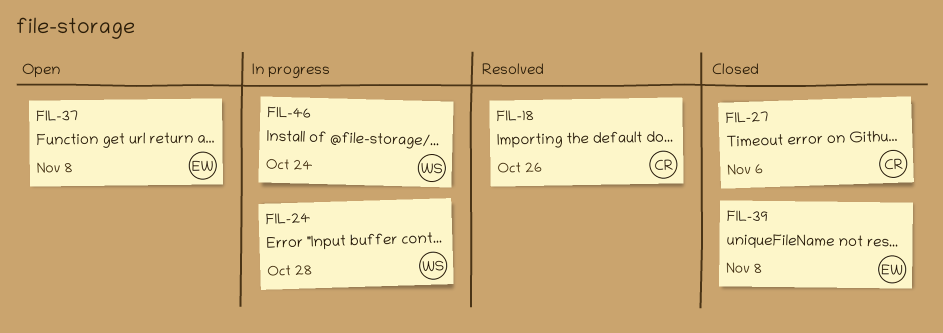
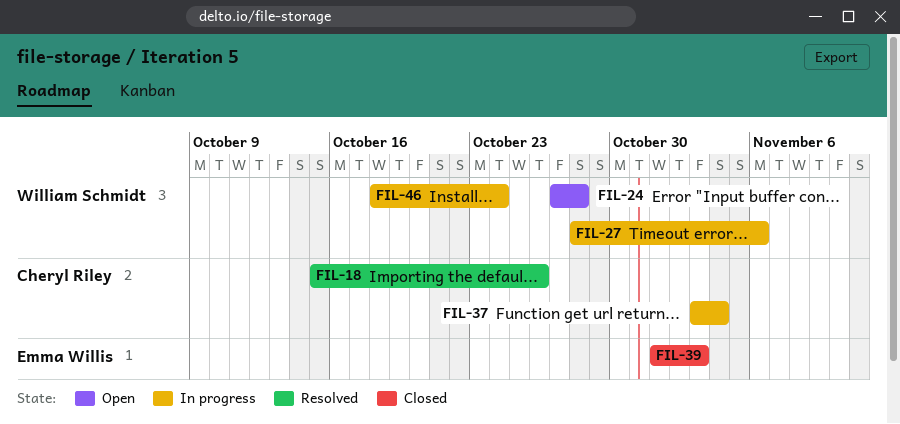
FIL-24, status: In progress -> Open
FIL-27, status: Closed -> In progress
FIL-27, owner: Cheryl Riley -> William Schmidt
FIL-37, status: Open -> In progress
FIL-37, owner: Emma Willis -> Cheryl Riley
FIL-37, due: Nov 8 -> Nov 4
FIL-39, due: Nov 8 -> Nov 3

